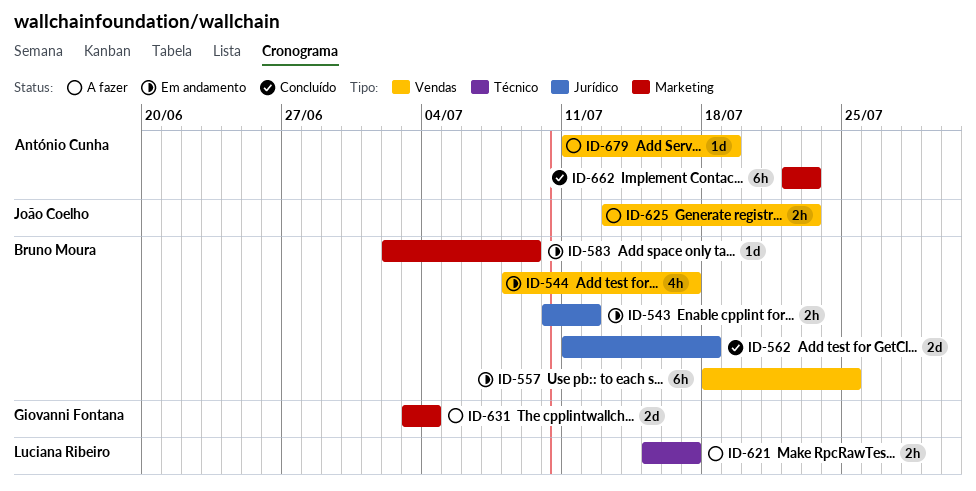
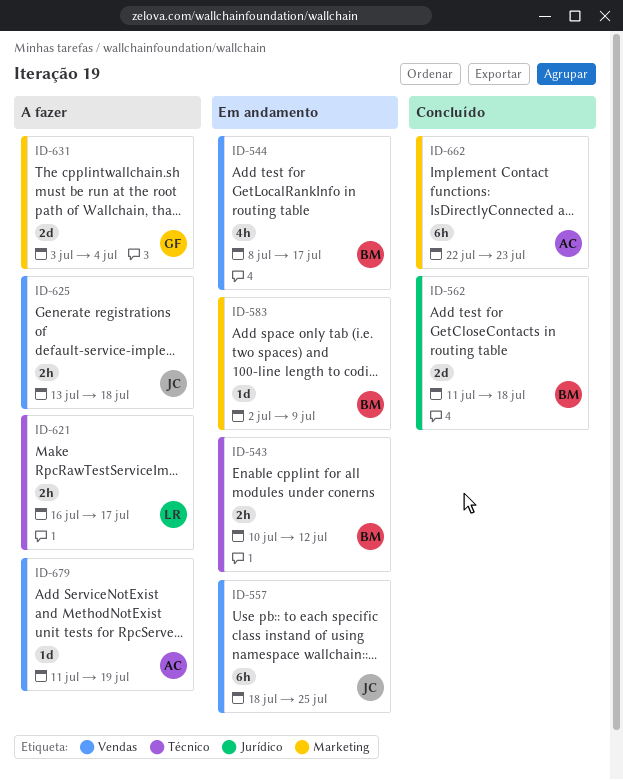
ID-543, label: Jurídico -> Técnico
ID-557, owner: Bruno Moura -> João Coelho
ID-621, start: Jul 15 -> Jul 16
ID-625, due: Jul 23 -> Jul 18

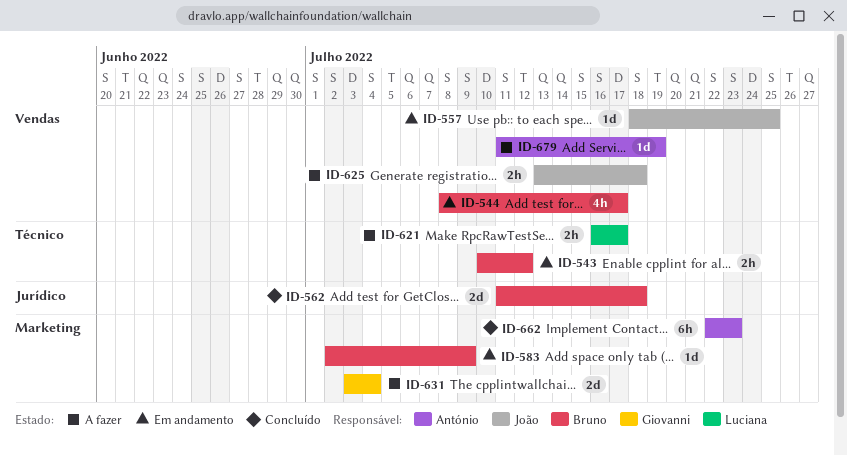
ID-557, estimate: 6h -> 1d

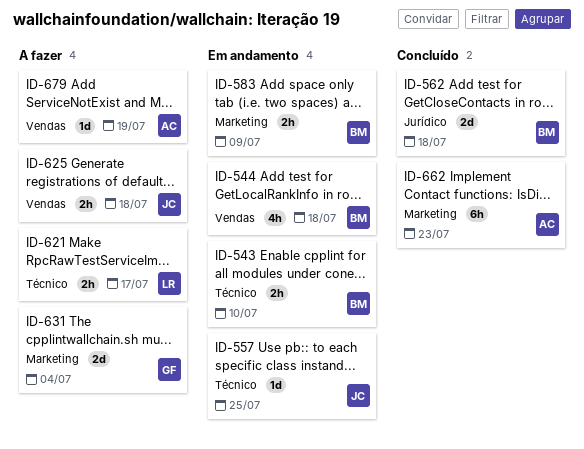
ID-543, due: Jul 12 -> Jul 10
ID-544, due: Jul 17 -> Jul 18
ID-557, label: Vendas -> Técnico
ID-583, estimate: 1d -> 2h

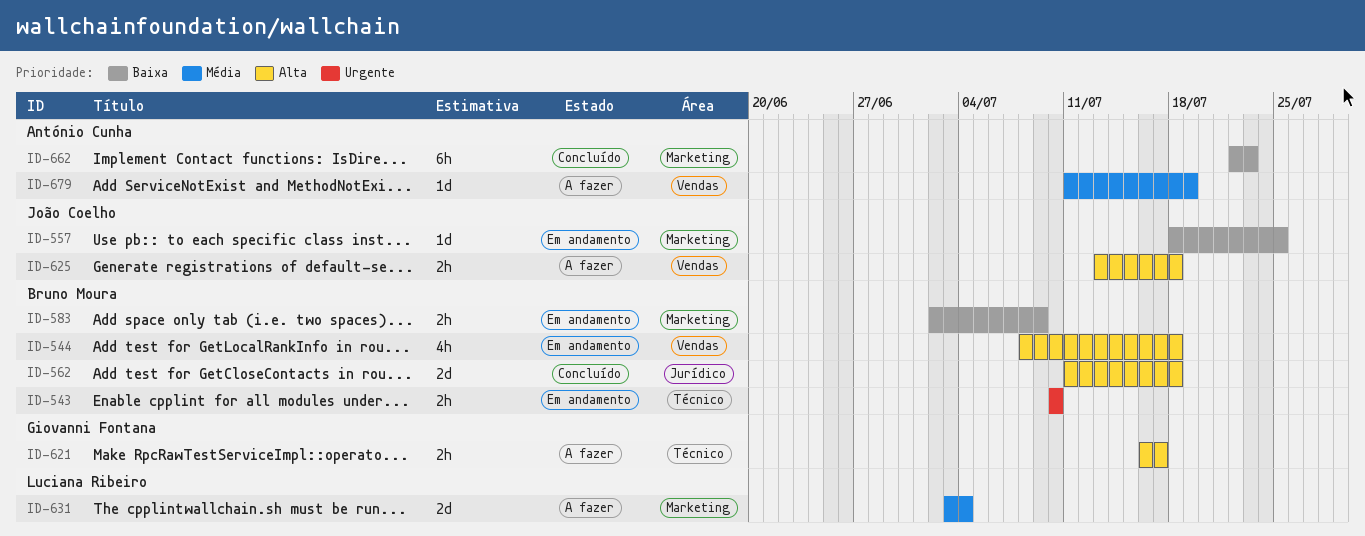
ID-557, label: Técnico -> Marketing
ID-621, owner: Luciana Ribeiro -> Giovanni Fontana
ID-631, owner: Giovanni Fontana -> Luciana Ribeiro

